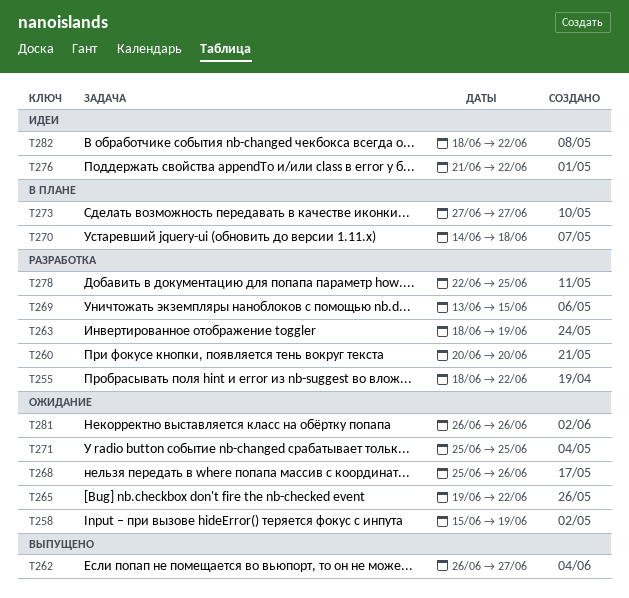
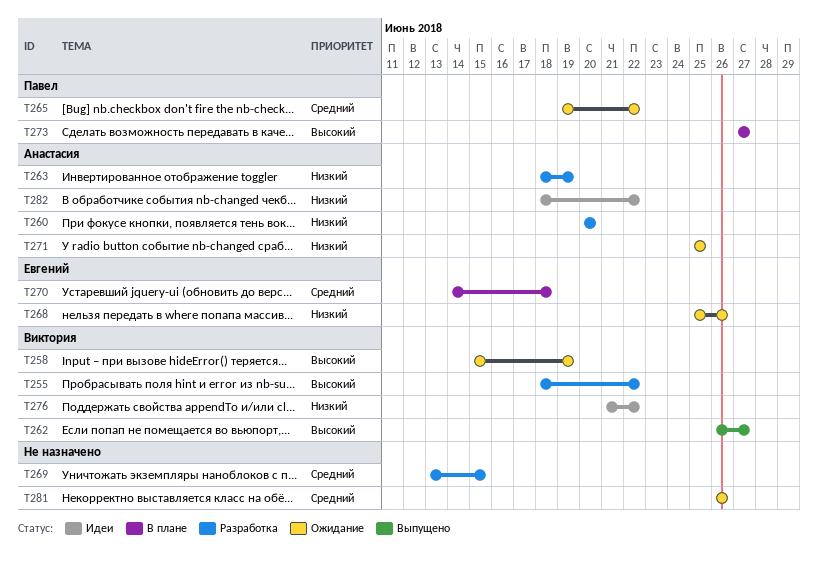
T278: present -> none

